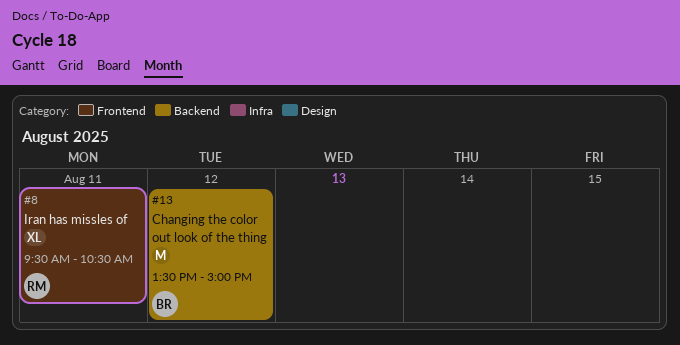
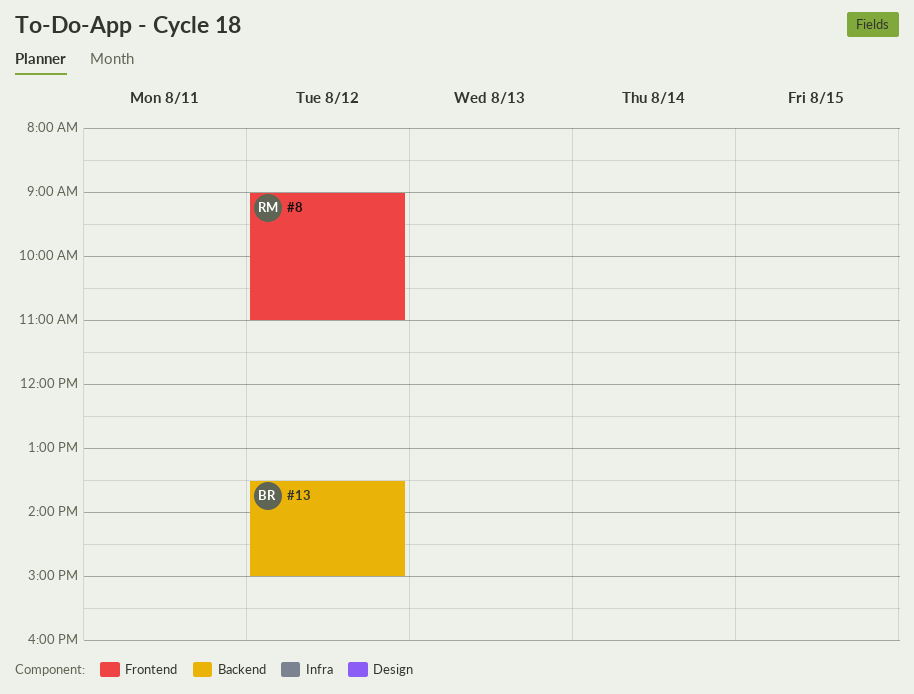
#8, day: Aug 11 -> Aug 12
#8, begins: 09:30 -> 09:00
#8, ends: 10:30 -> 11:00

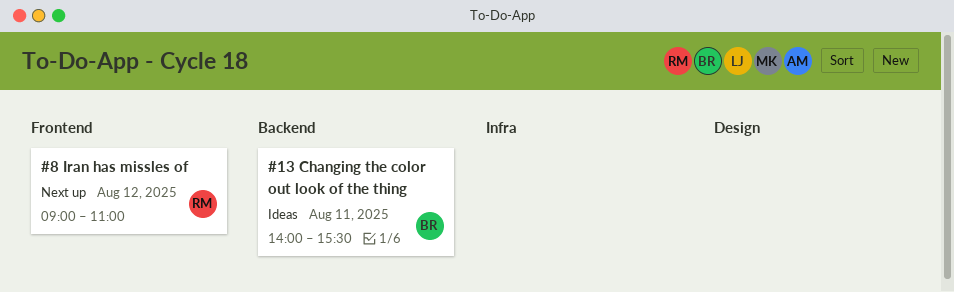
#13, day: Aug 12 -> Aug 11
#13, begins: 13:30 -> 14:00
#13, ends: 15:00 -> 15:30

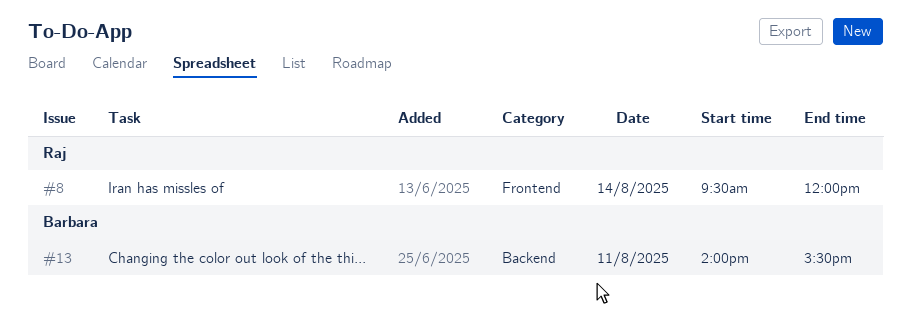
#8, day: Aug 12 -> Aug 14
#8, begins: 09:00 -> 09:30
#8, ends: 11:00 -> 12:00

